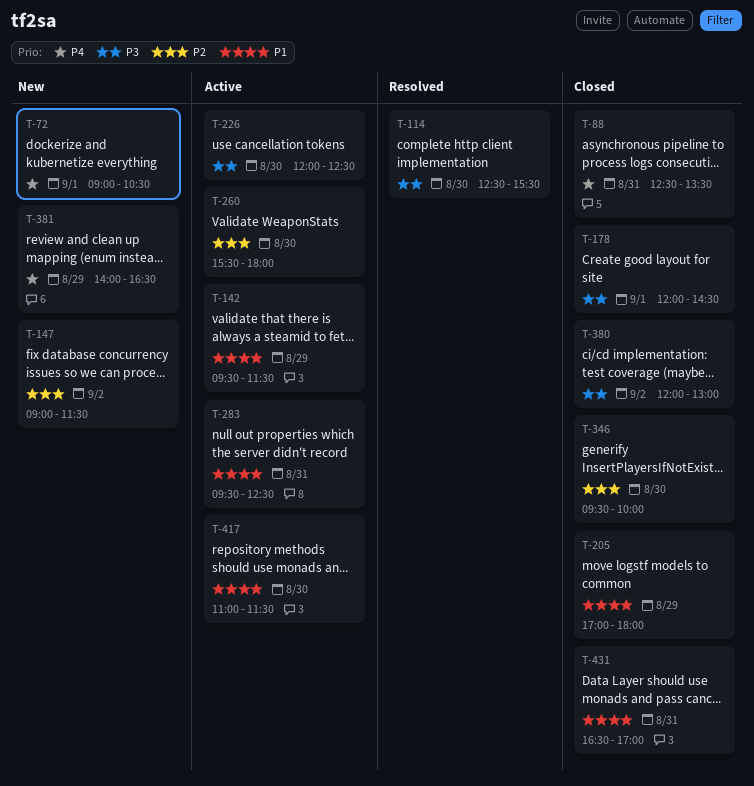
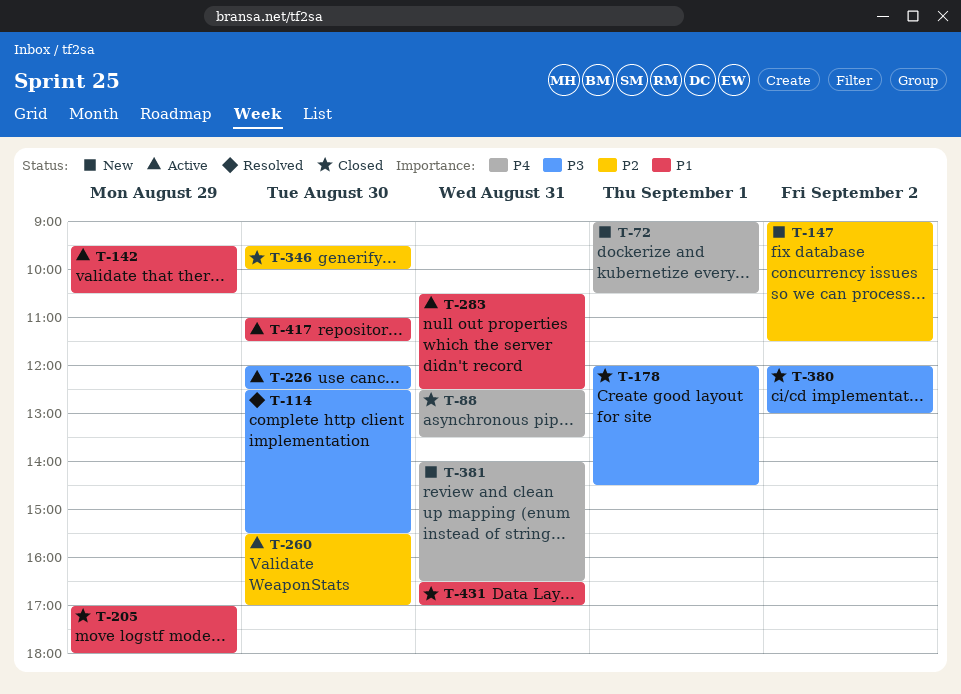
T-142, ends: 11:30 -> 10:30
T-260, ends: 18:00 -> 17:00
T-283, begins: 09:30 -> 10:30
T-381, day: Aug 29 -> Aug 31

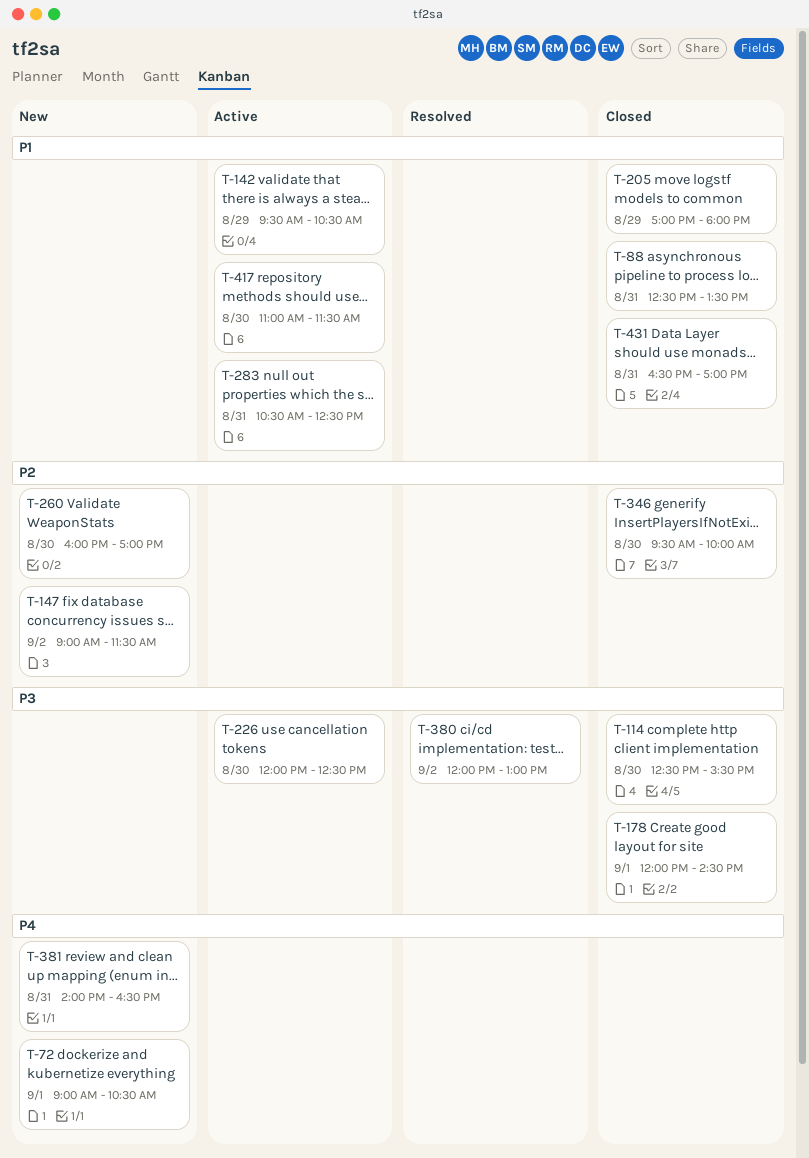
T-88, priority: P4 -> P1
T-114, status: Resolved -> Closed
T-260, status: Active -> New
T-260, begins: 15:30 -> 16:00
T-380, status: Closed -> Resolved

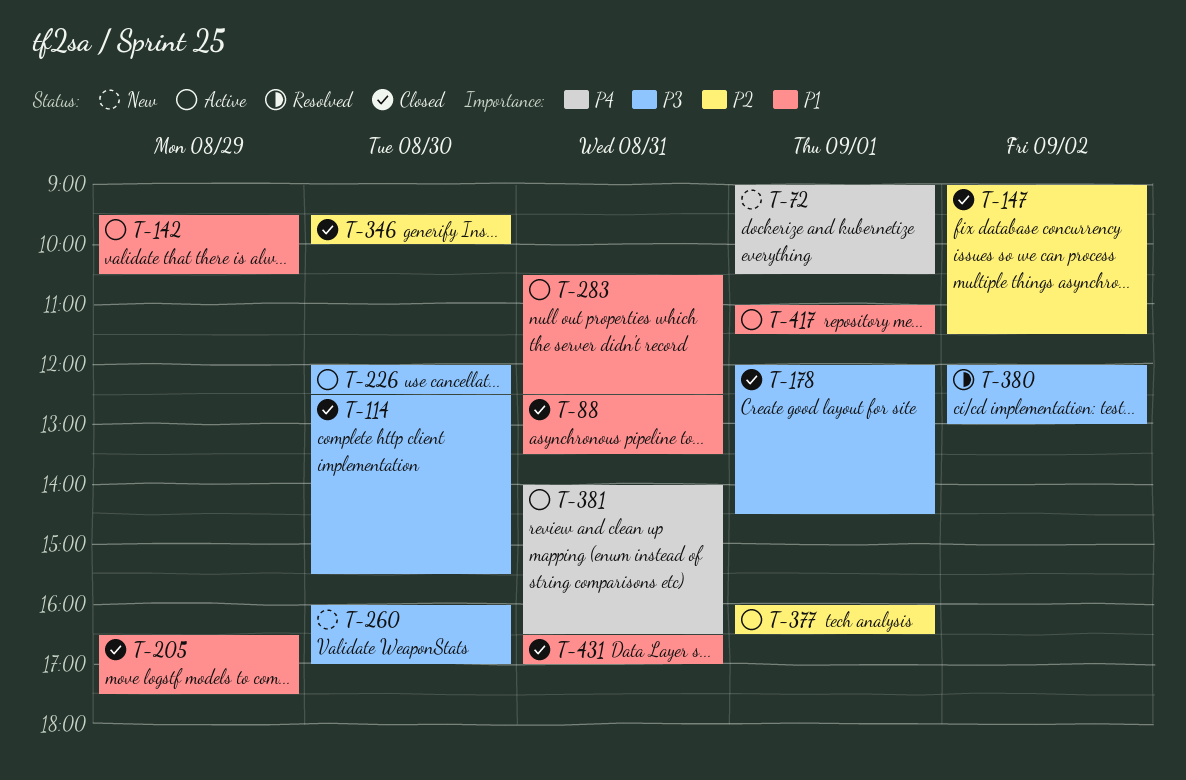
T-147, status: New -> Closed
T-205, begins: 17:00 -> 16:30
T-205, ends: 18:00 -> 17:30
T-260, priority: P2 -> P3
T-377: none -> present
T-381, status: New -> Active
T-417, day: Aug 30 -> Sep 1

